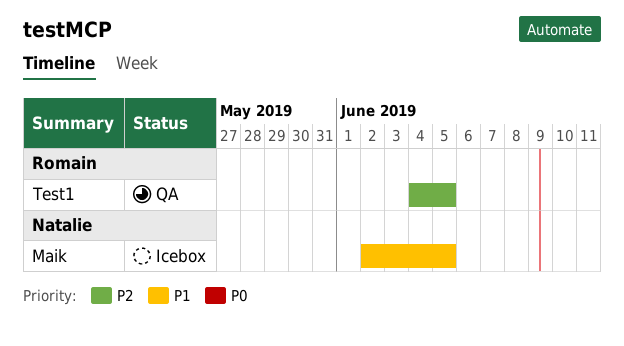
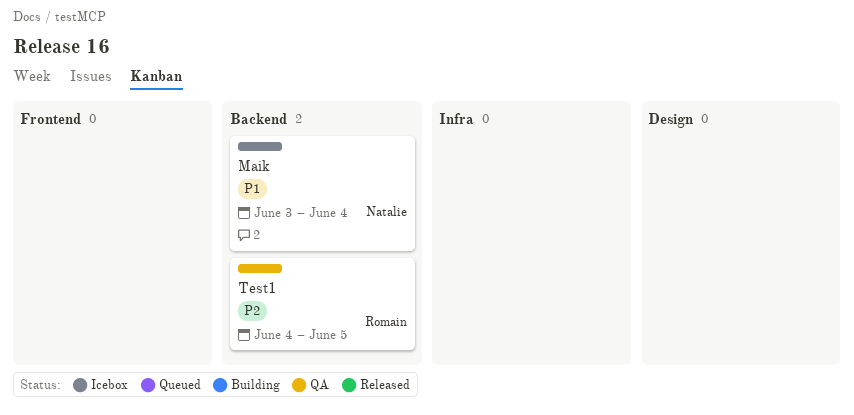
Maik, start: Jun 2 -> Jun 3
Maik, due: Jun 5 -> Jun 4

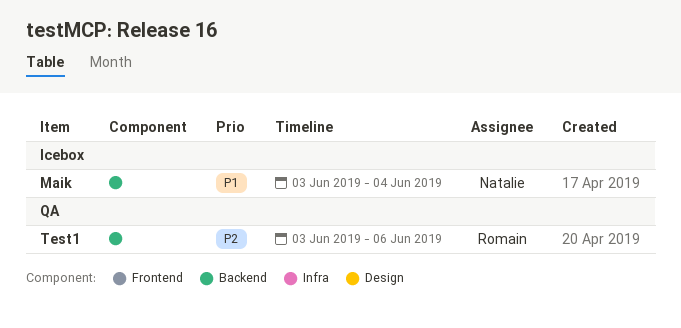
Test1, start: Jun 4 -> Jun 3
Test1, due: Jun 5 -> Jun 6

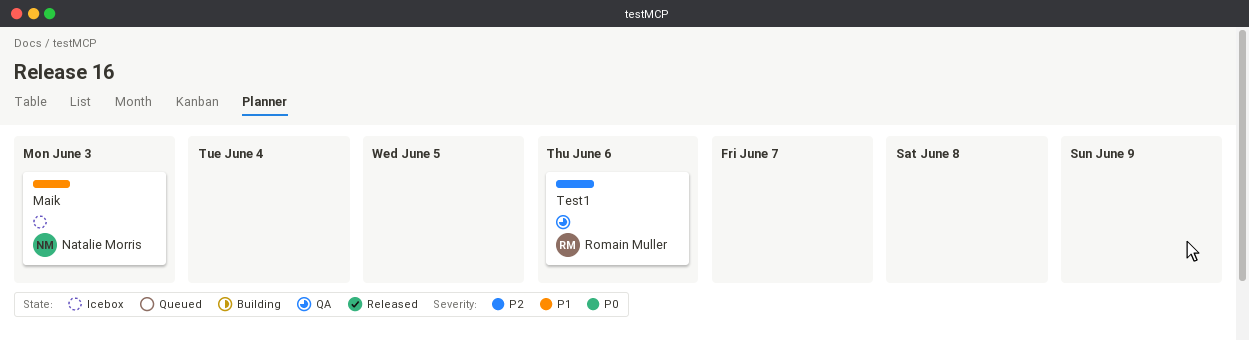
Maik, due: Jun 4 -> Jun 3

